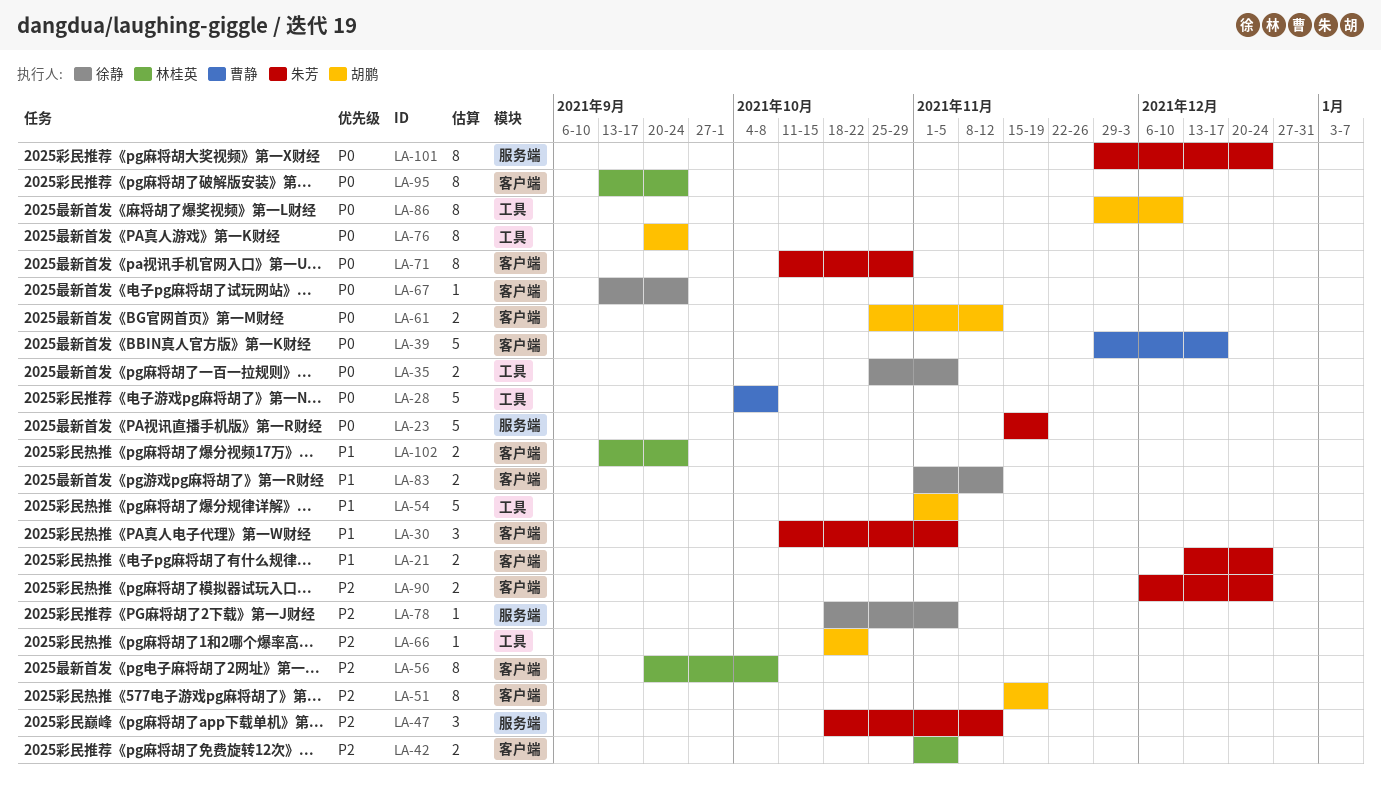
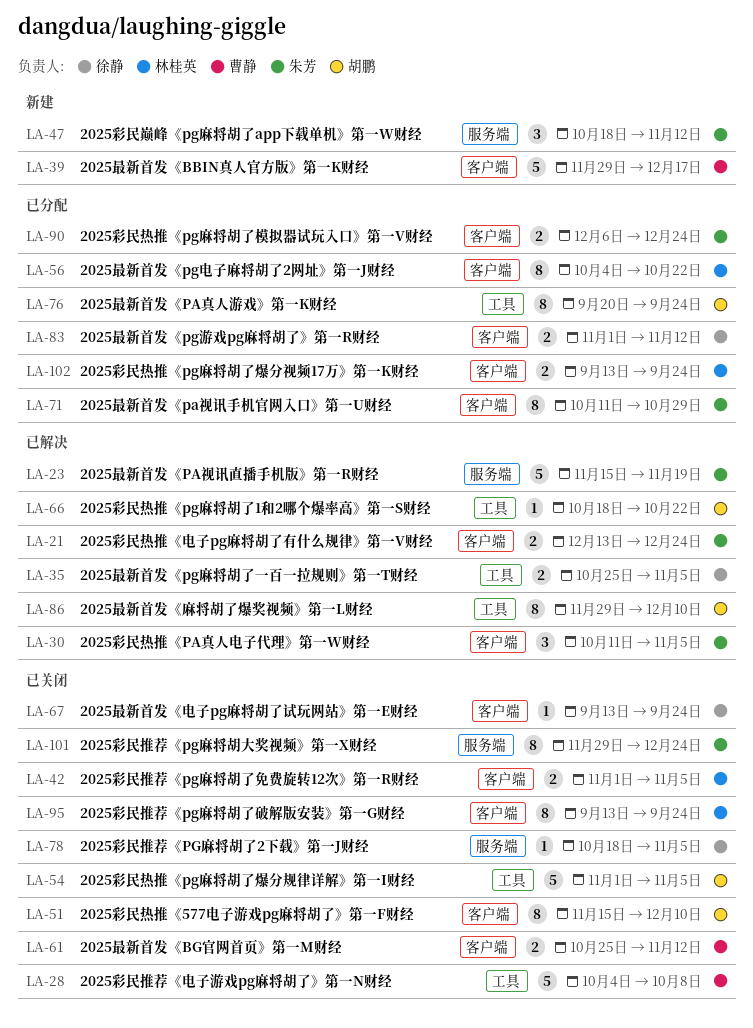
LA-51, due: Nov 19 -> Dec 10
LA-56, start: Sep 20 -> Oct 4
LA-56, due: Oct 8 -> Oct 22
LA-61, owner: 胡鹏 -> 曹静

